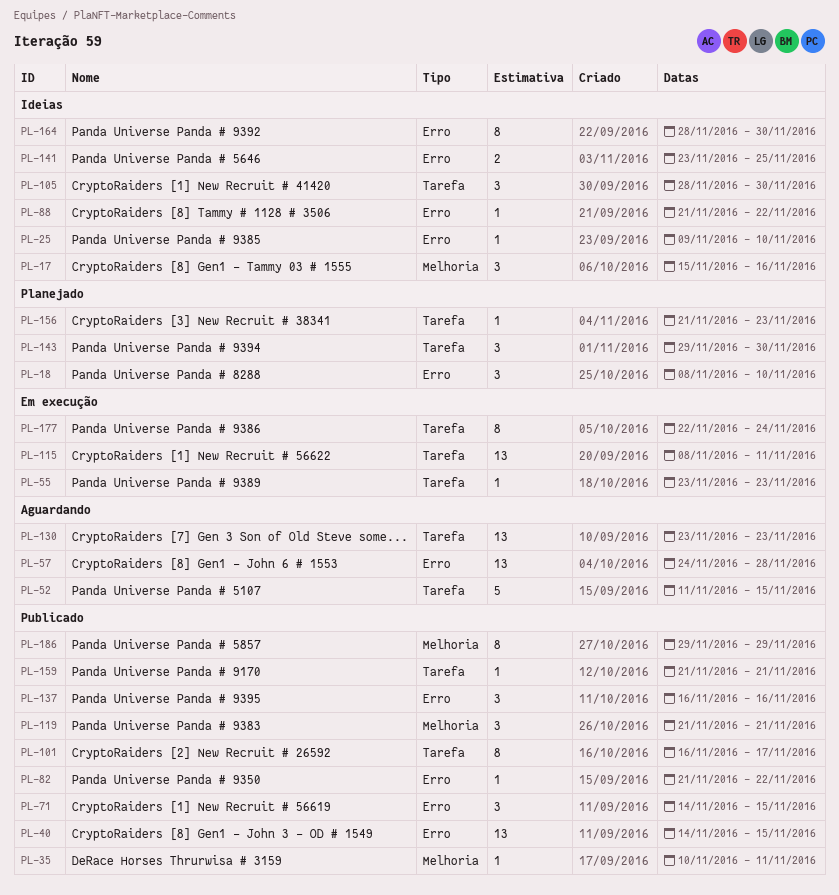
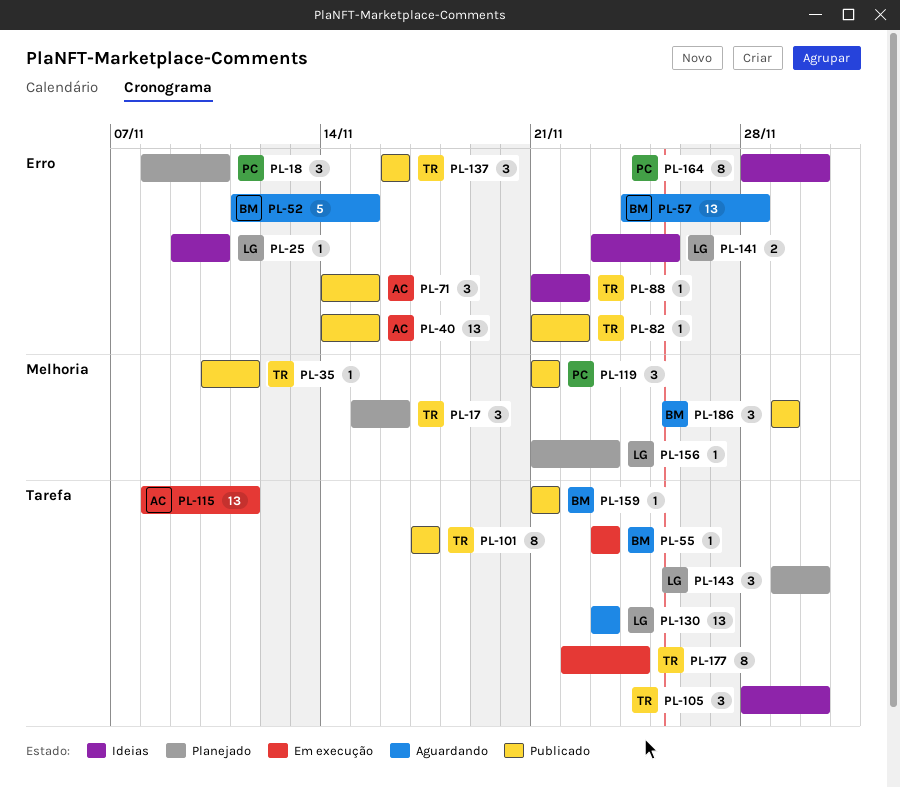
PL-17, status: Ideias -> Planejado
PL-52, label: Tarefa -> Erro
PL-101, start: Nov 16 -> Nov 17
PL-156, label: Tarefa -> Melhoria
PL-186, estimate: 8 -> 3

